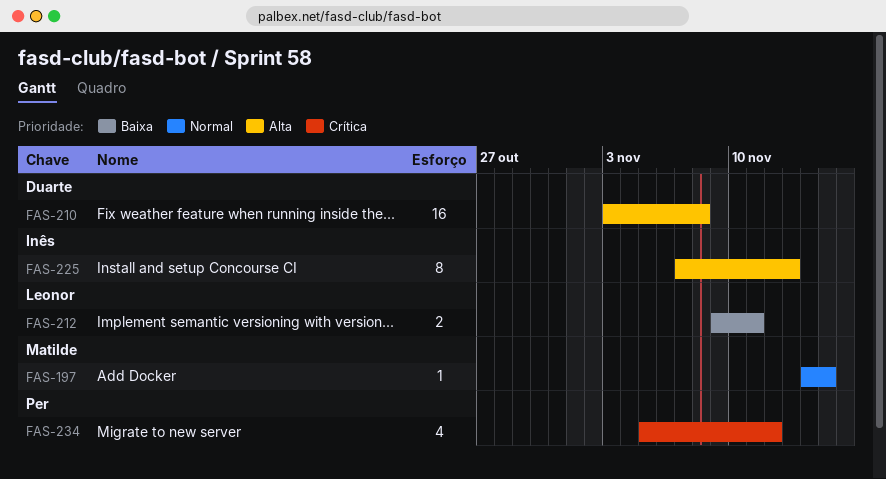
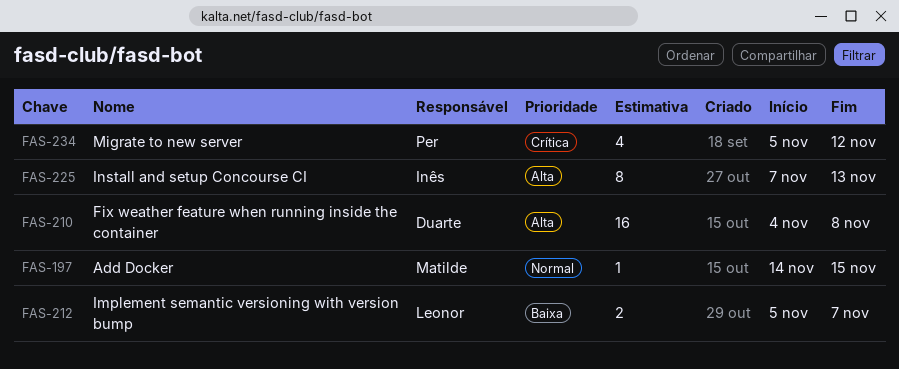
FAS-210, start: Nov 3 -> Nov 4
FAS-212, start: Nov 9 -> Nov 5
FAS-212, due: Nov 11 -> Nov 7

